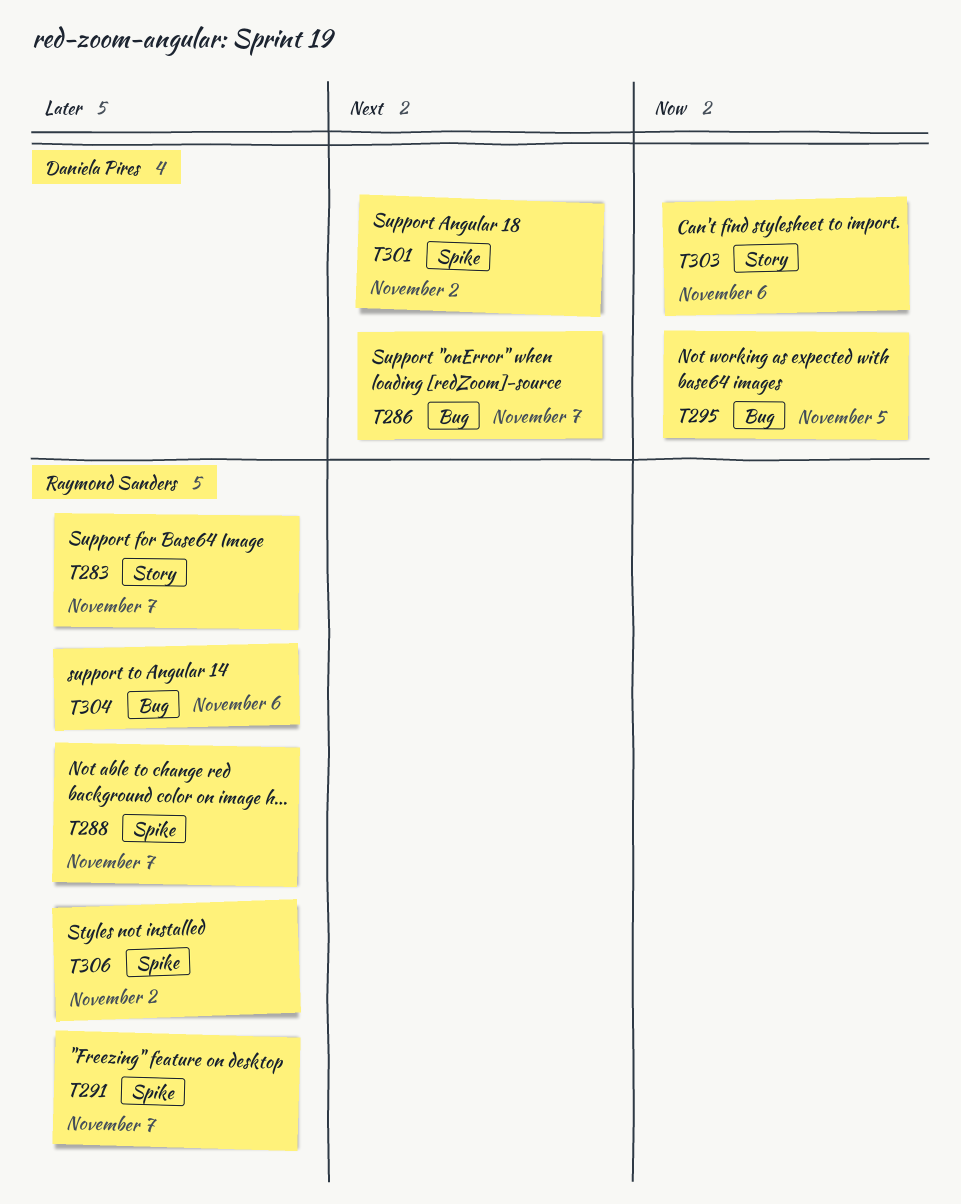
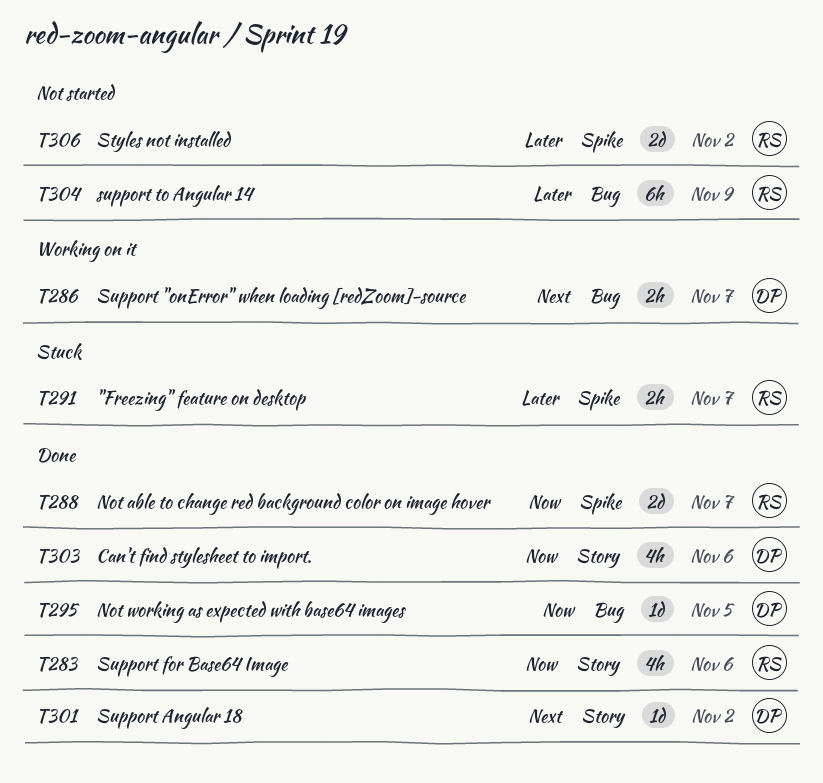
T283, priority: Later -> Now
T283, due: Nov 7 -> Nov 6
T288, priority: Later -> Now
T301, label: Spike -> Story
T304, due: Nov 6 -> Nov 9

